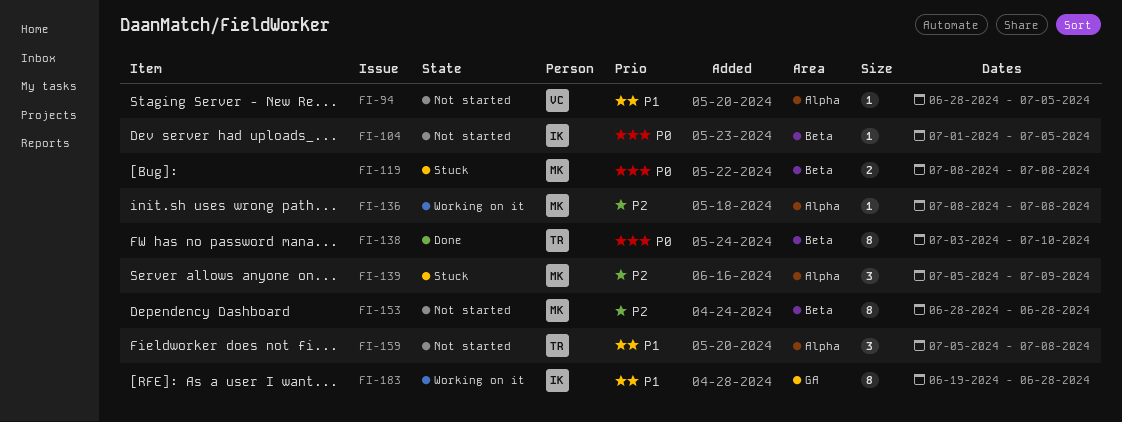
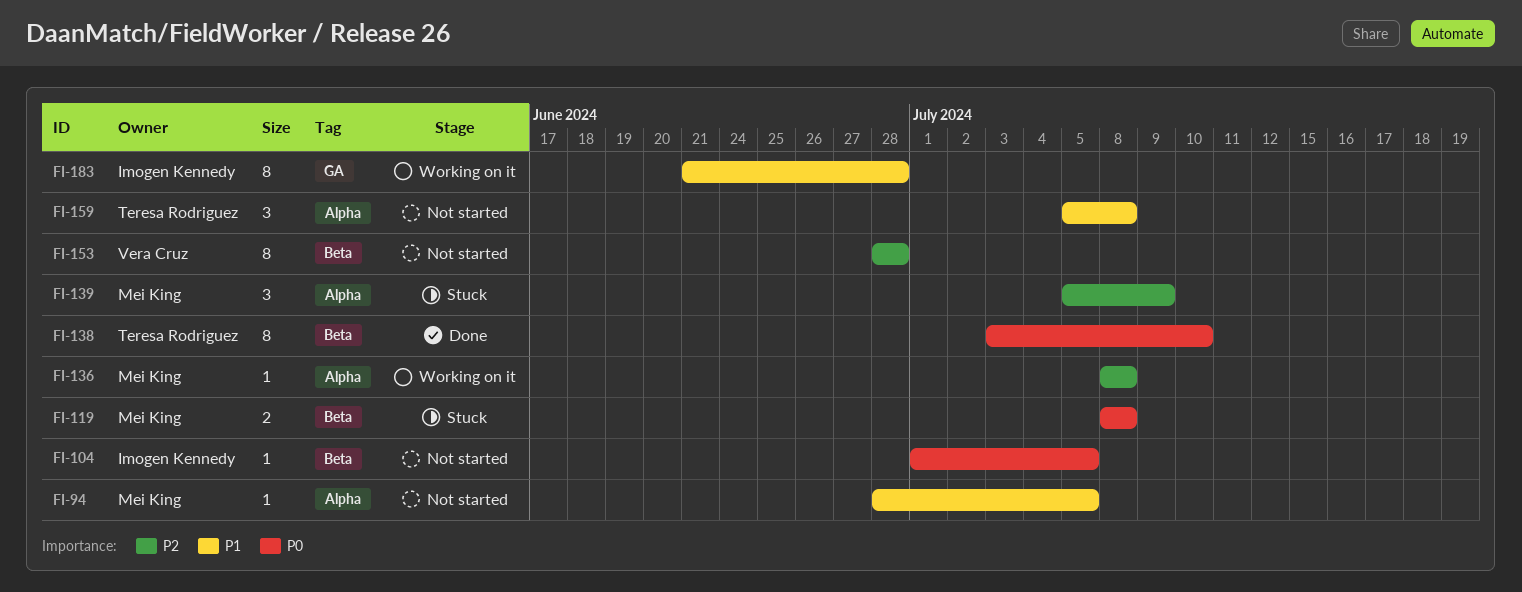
FI-94, owner: Vera Cruz -> Mei King
FI-153, owner: Mei King -> Vera Cruz
FI-183, start: Jun 19 -> Jun 21

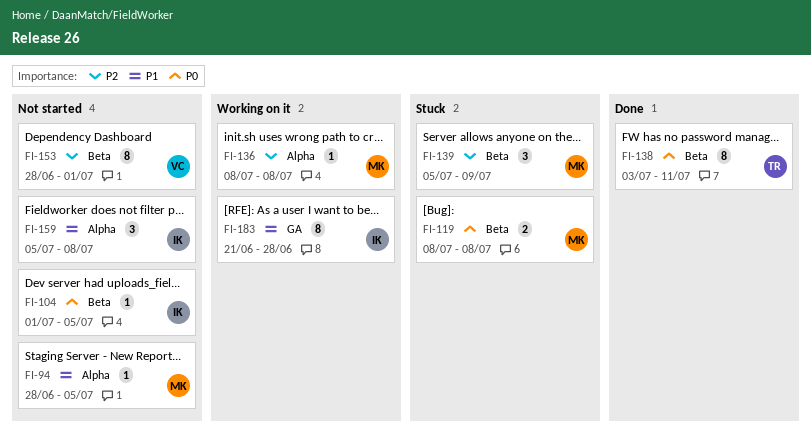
FI-138, due: Jul 10 -> Jul 11
FI-139, label: Alpha -> Beta
FI-153, due: Jun 28 -> Jul 1
FI-159, owner: Teresa Rodriguez -> Imogen Kennedy

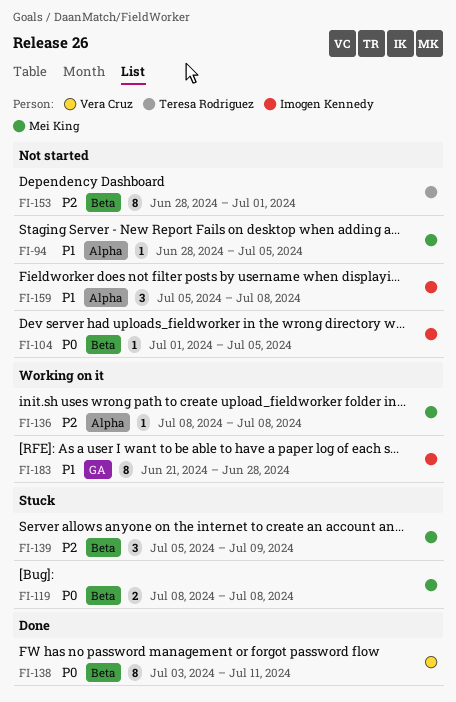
FI-138, owner: Teresa Rodriguez -> Vera Cruz
FI-153, owner: Vera Cruz -> Teresa Rodriguez

